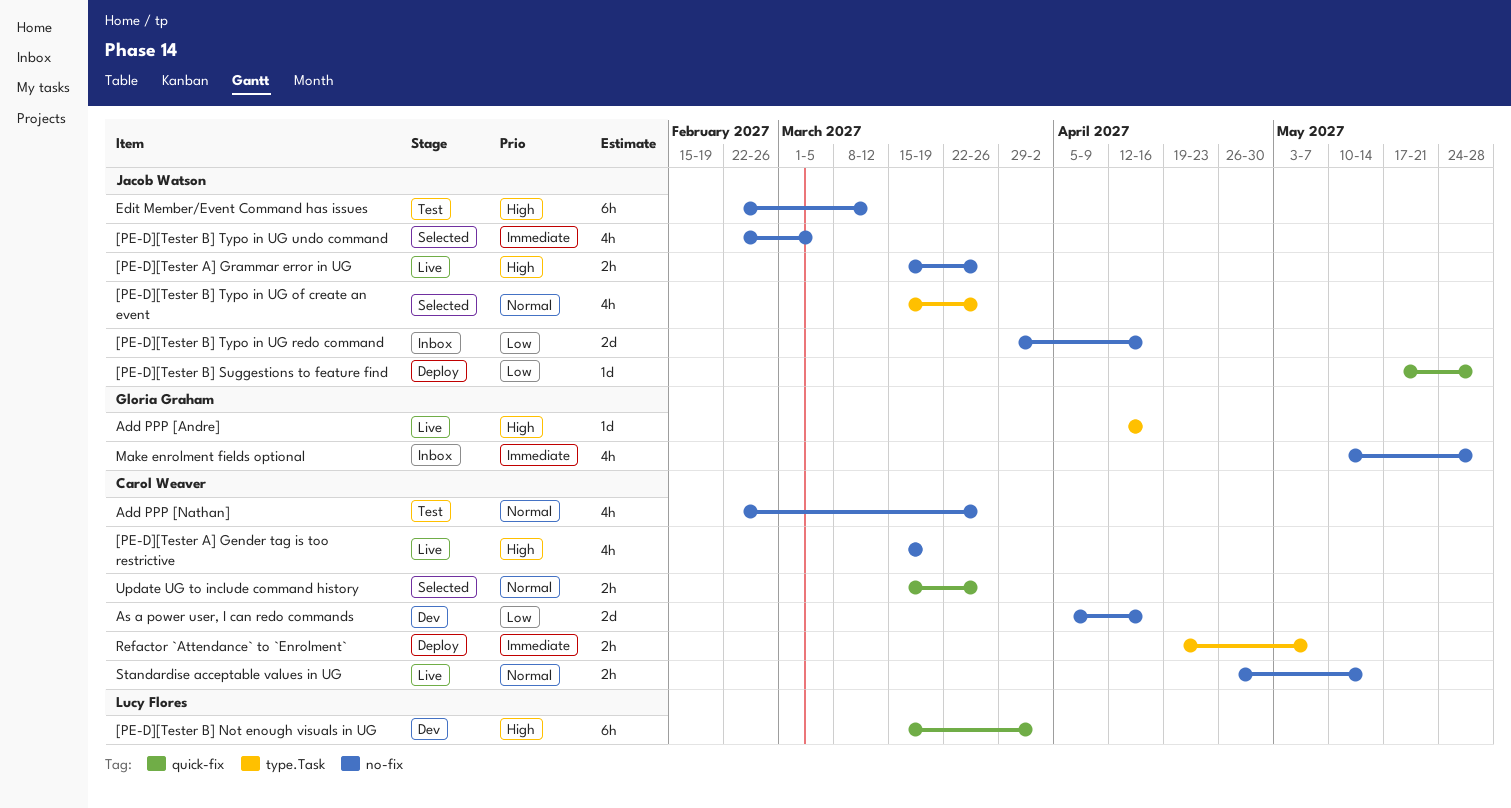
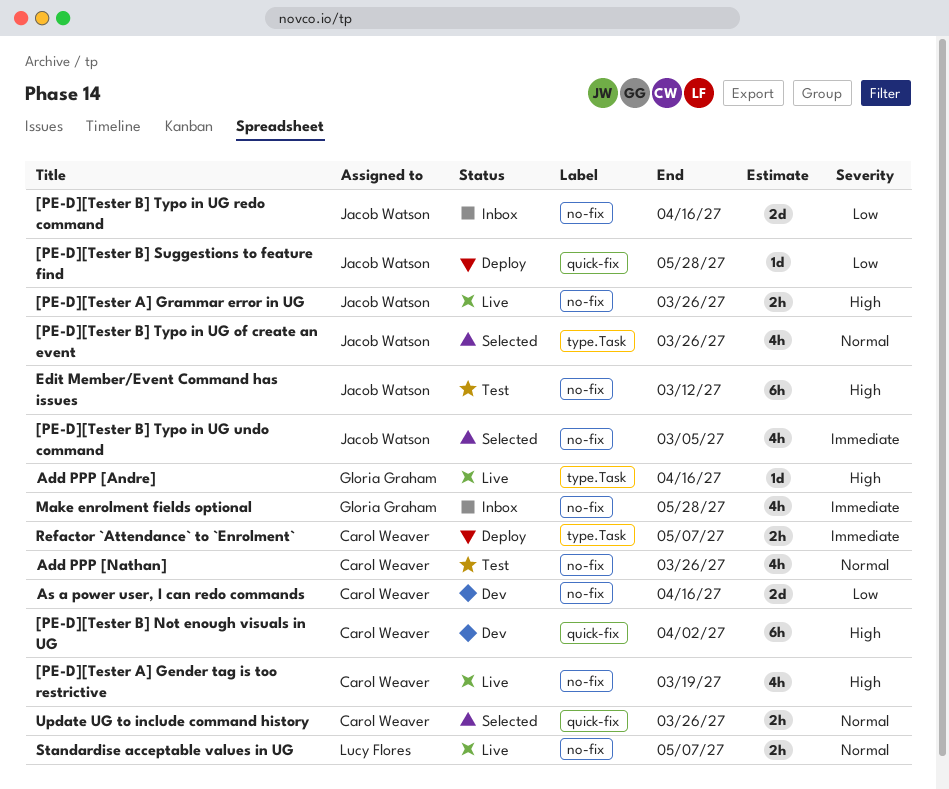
[PE-D][Tester B] Not enough visuals in UG, owner: Lucy Flores -> Carol Weaver
Standardise acceptable values in UG, owner: Carol Weaver -> Lucy Flores
Standardise acceptable values in UG, due: May 14 -> May 7

